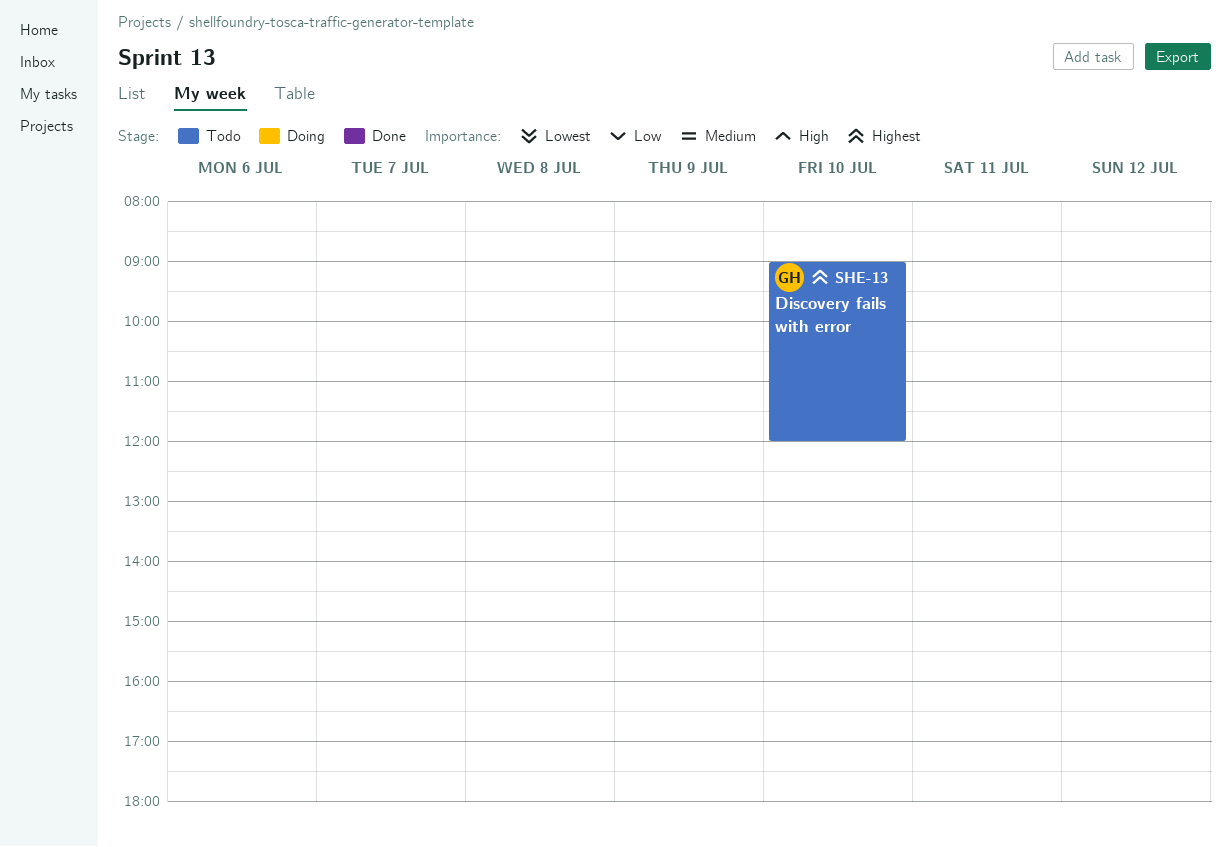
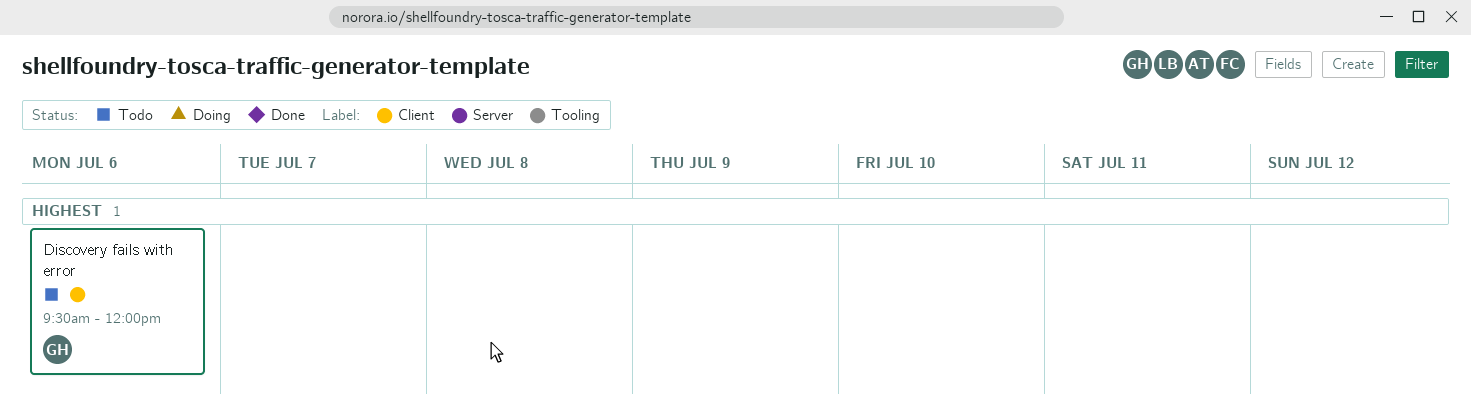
Discovery fails with error, day: Jul 10 -> Jul 6
Discovery fails with error, begins: 09:00 -> 09:30

